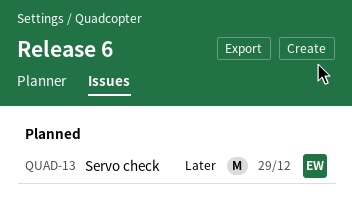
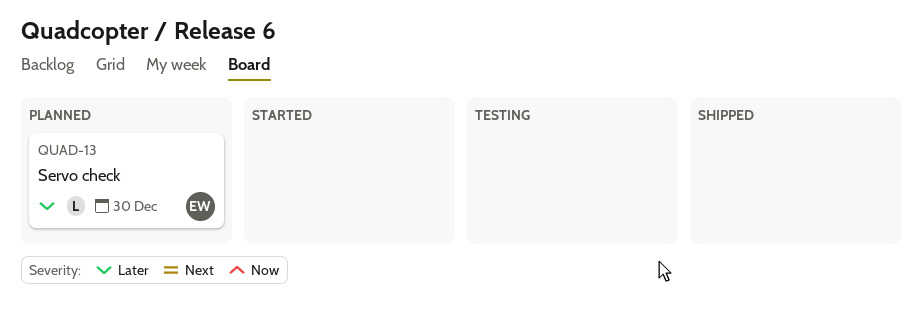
QUAD-13, estimate: M -> L
QUAD-13, due: Dec 29 -> Dec 30

